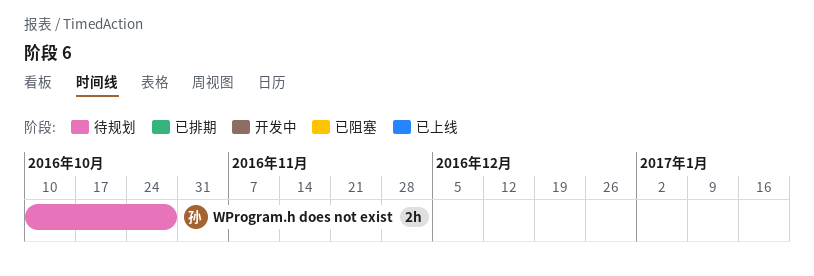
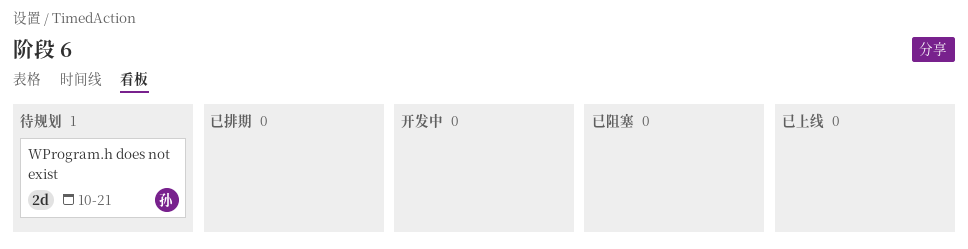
WProgram.h does not exist, estimate: 2h -> 2d
WProgram.h does not exist, due: Oct 28 -> Oct 21

